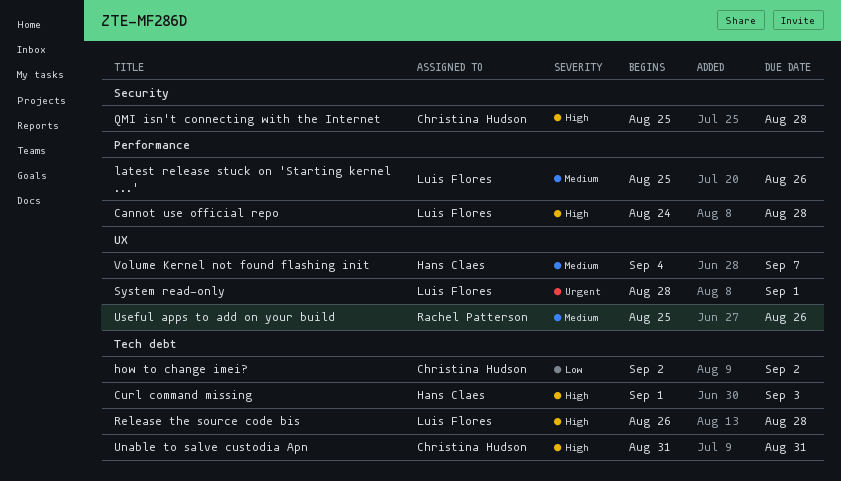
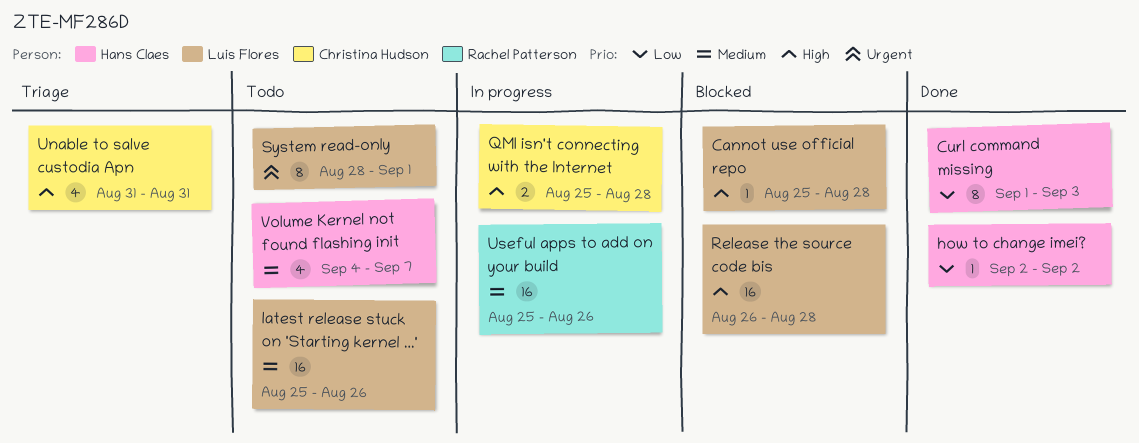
Cannot use official repo, start: Aug 24 -> Aug 25
Curl command missing, priority: High -> Low
how to change imei?, owner: Christina Hudson -> Hans Claes

